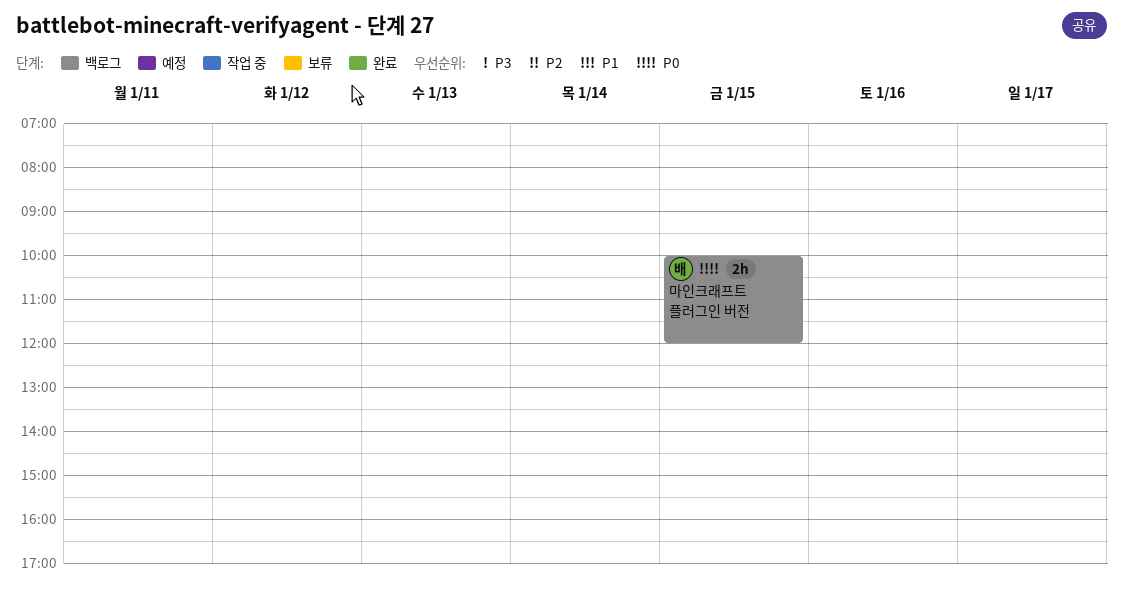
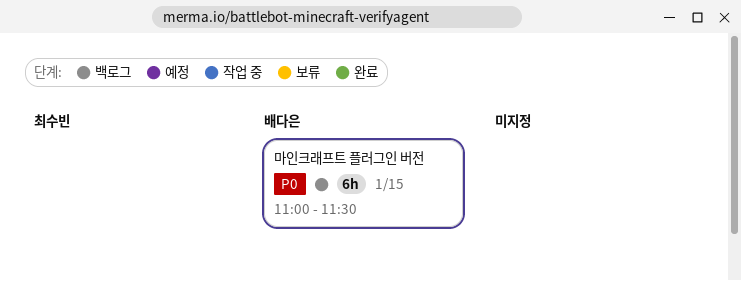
마인크래프트 플러그인 버전, estimate: 2h -> 6h
마인크래프트 플러그인 버전, begins: 10:00 -> 11:00
마인크래프트 플러그인 버전, ends: 12:00 -> 11:30

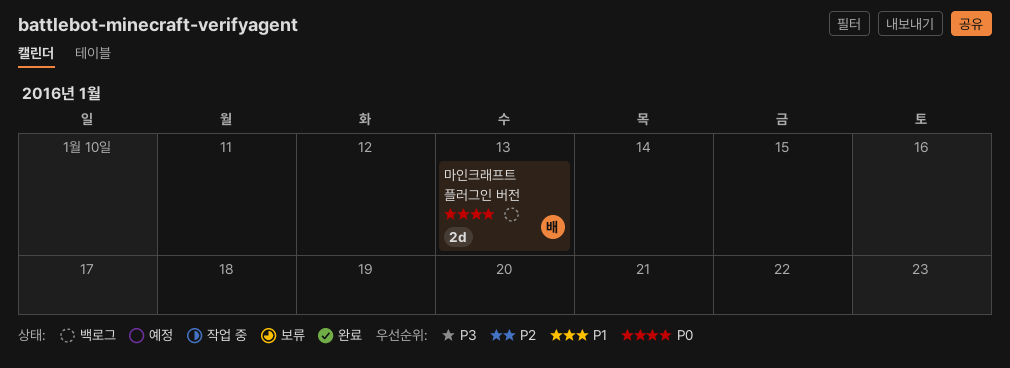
마인크래프트 플러그인 버전, estimate: 6h -> 2d
마인크래프트 플러그인 버전, day: Jan 15 -> Jan 13

